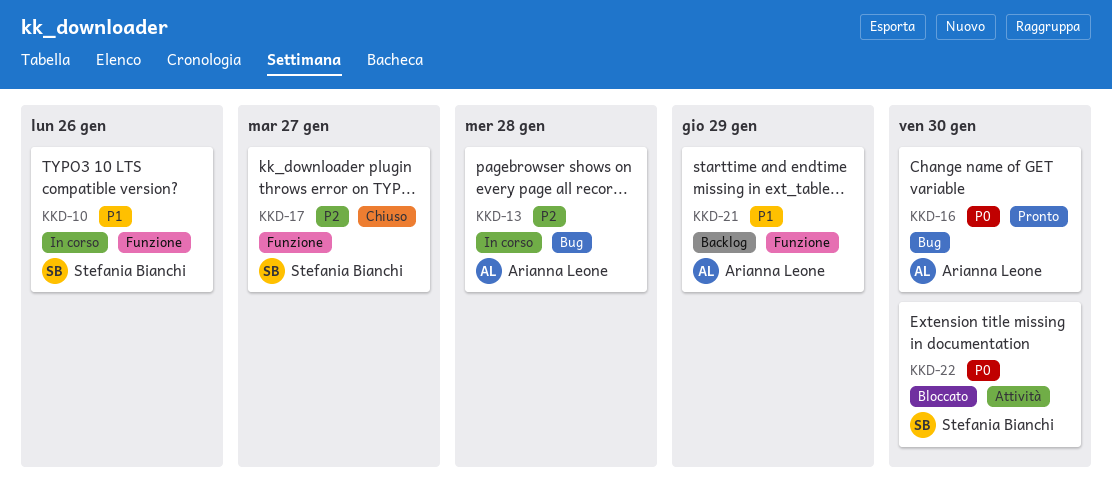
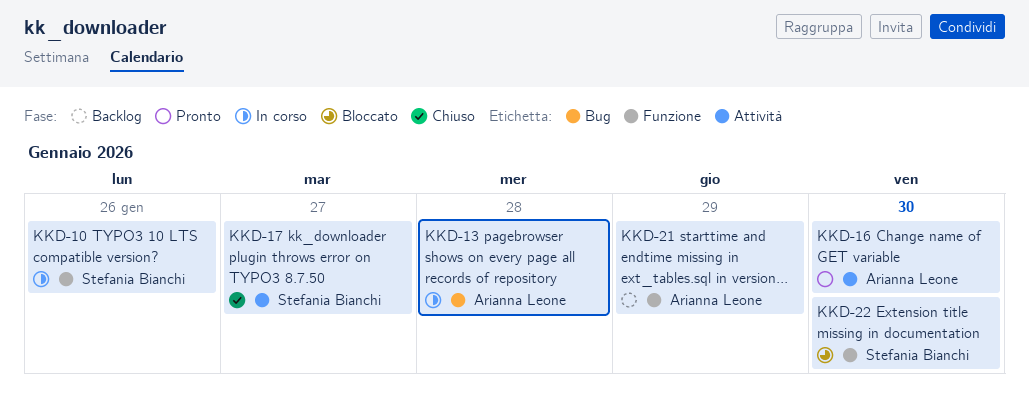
KKD-16, label: Bug -> Attività
KKD-17, label: Funzione -> Attività
KKD-22, label: Attività -> Funzione

